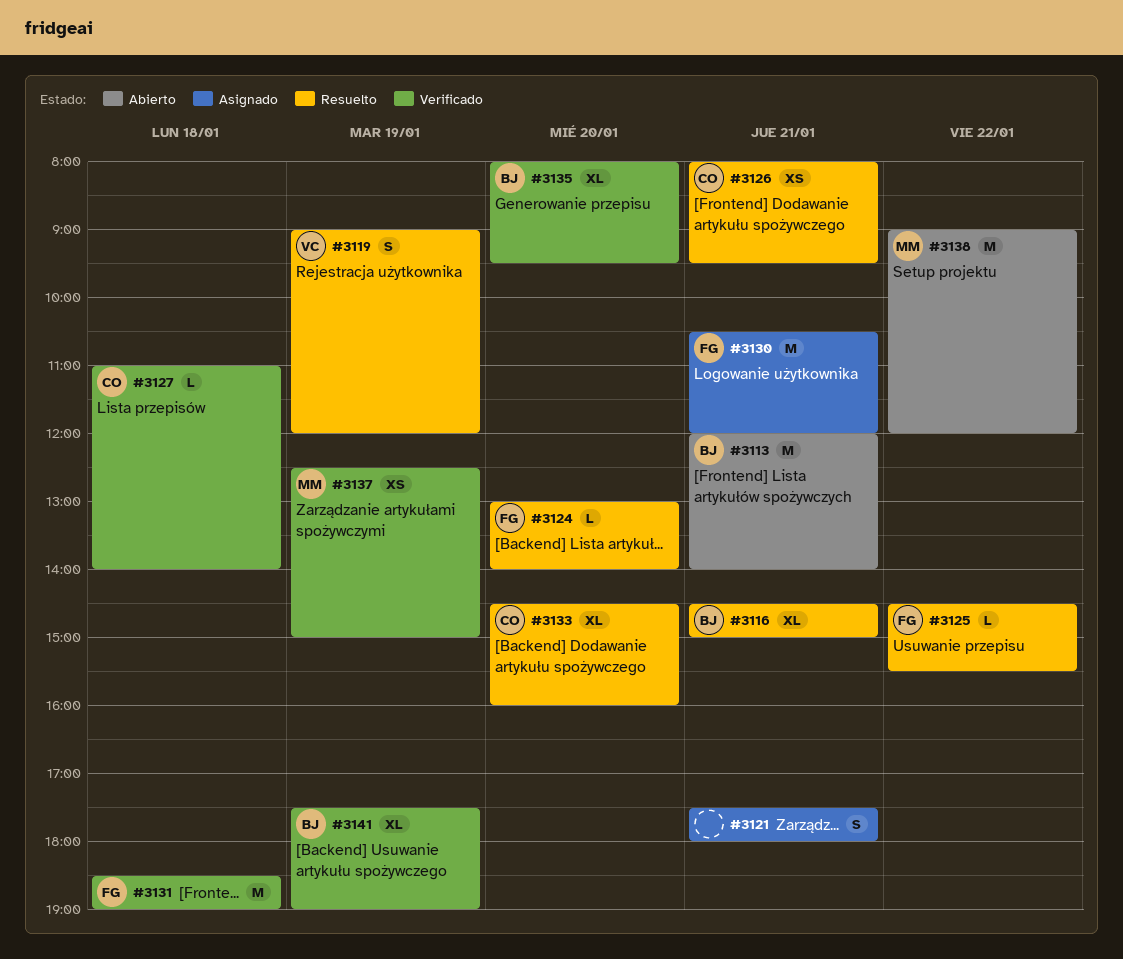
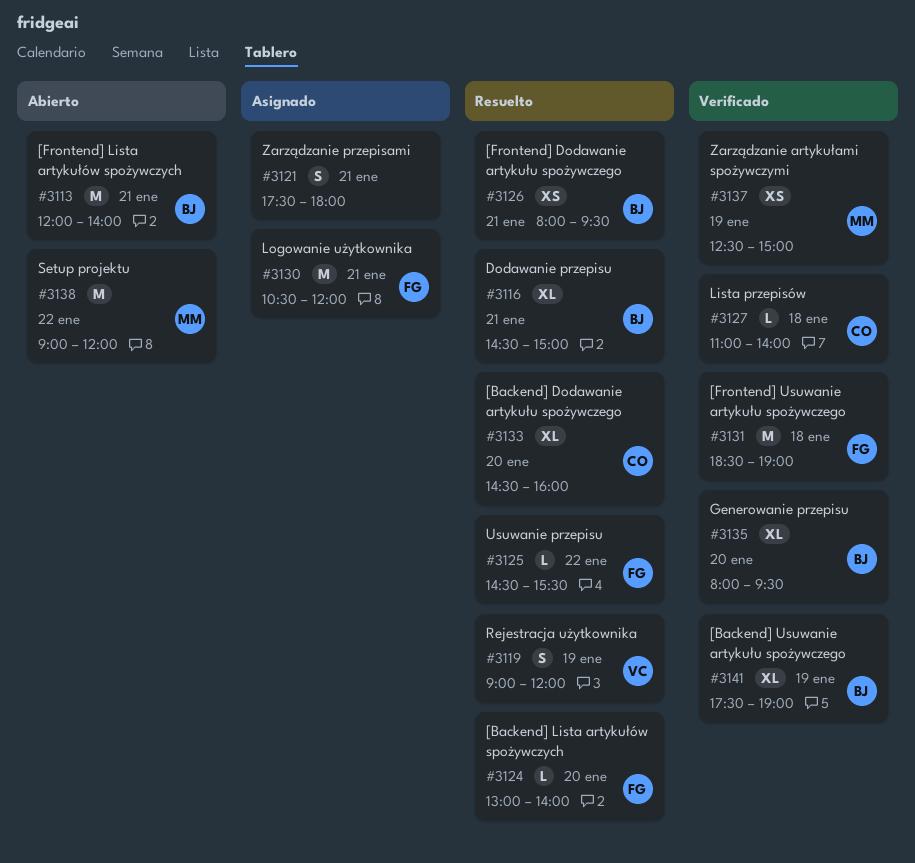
#3126, owner: CO -> BJ

